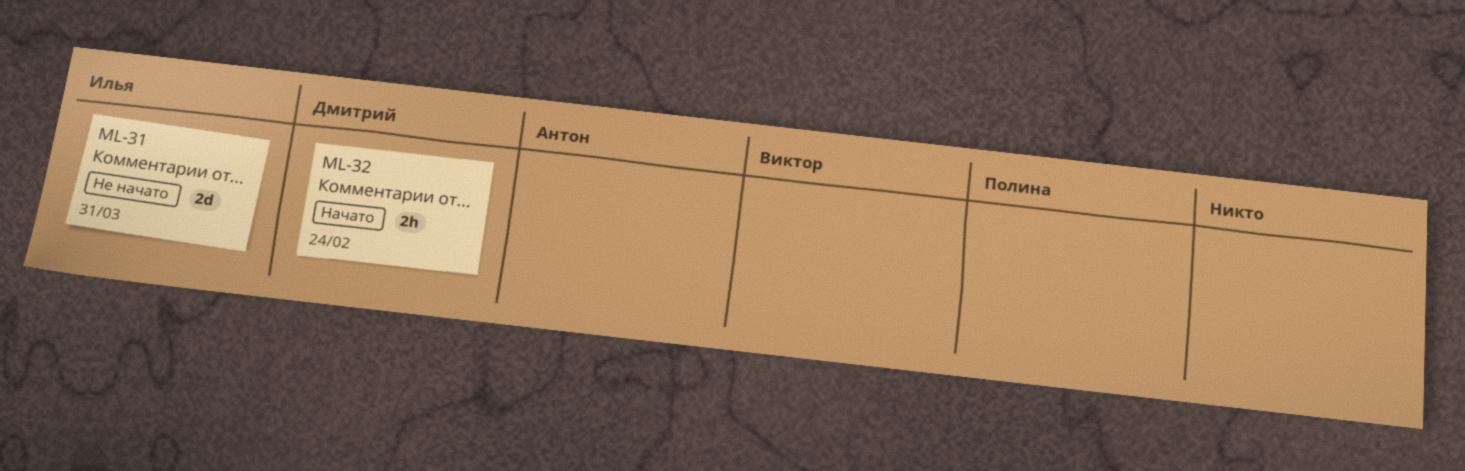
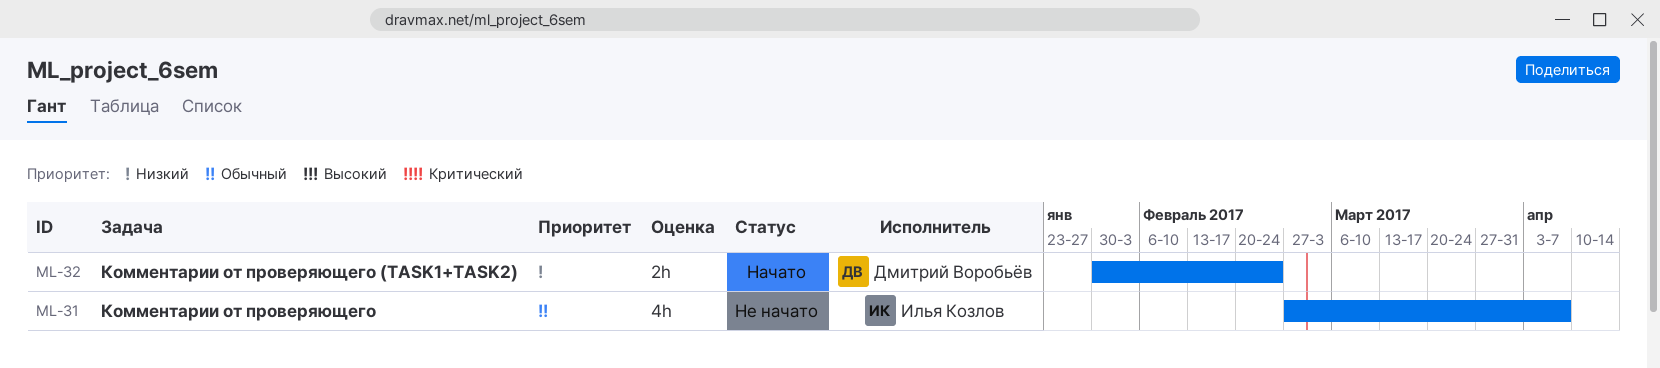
ML-31, estimate: 2d -> 4h
ML-31, due: Mar 31 -> Apr 7

